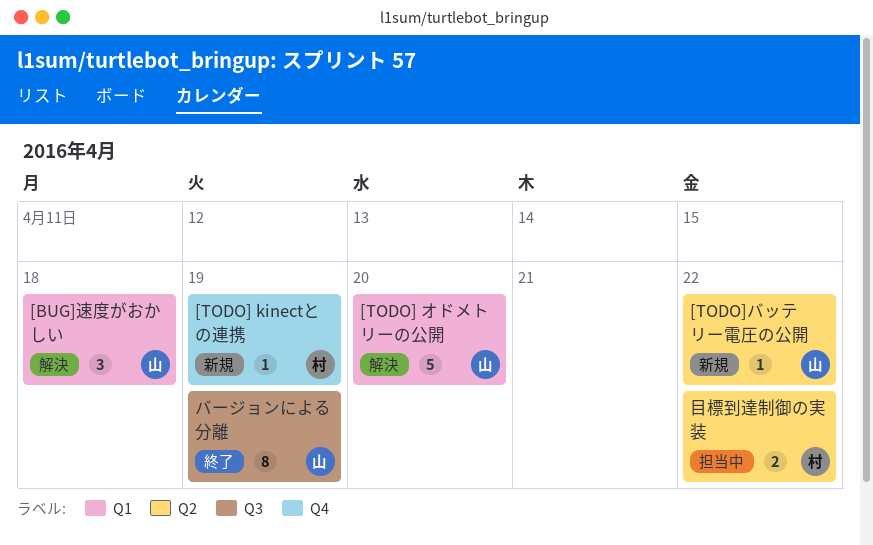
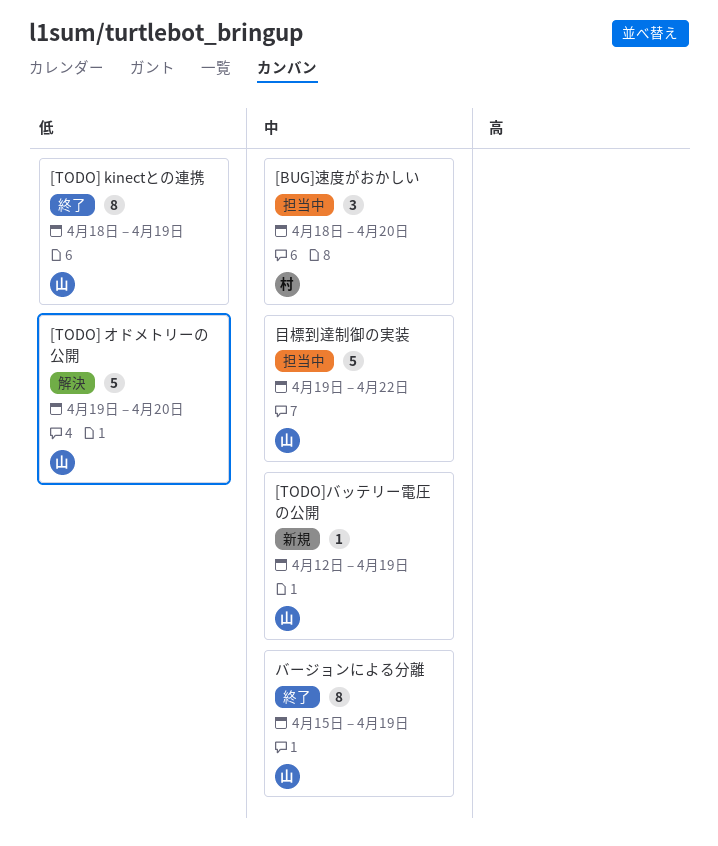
[BUG]速度がおかしい, status: 解決 -> 担当中
[BUG]速度がおかしい, owner: 山 -> 村
[BUG]速度がおかしい, due: Apr 18 -> Apr 20
[TODO] kinectとの連携, status: 新規 -> 終了
[TODO] kinectとの連携, owner: 村 -> 山
[TODO] kinectとの連携, estimate: 1 -> 8
[TODO]バッテリー電圧の公開, due: Apr 22 -> Apr 19
目標到達制御の実装, owner: 村 -> 山
目標到達制御の実装, estimate: 2 -> 5

